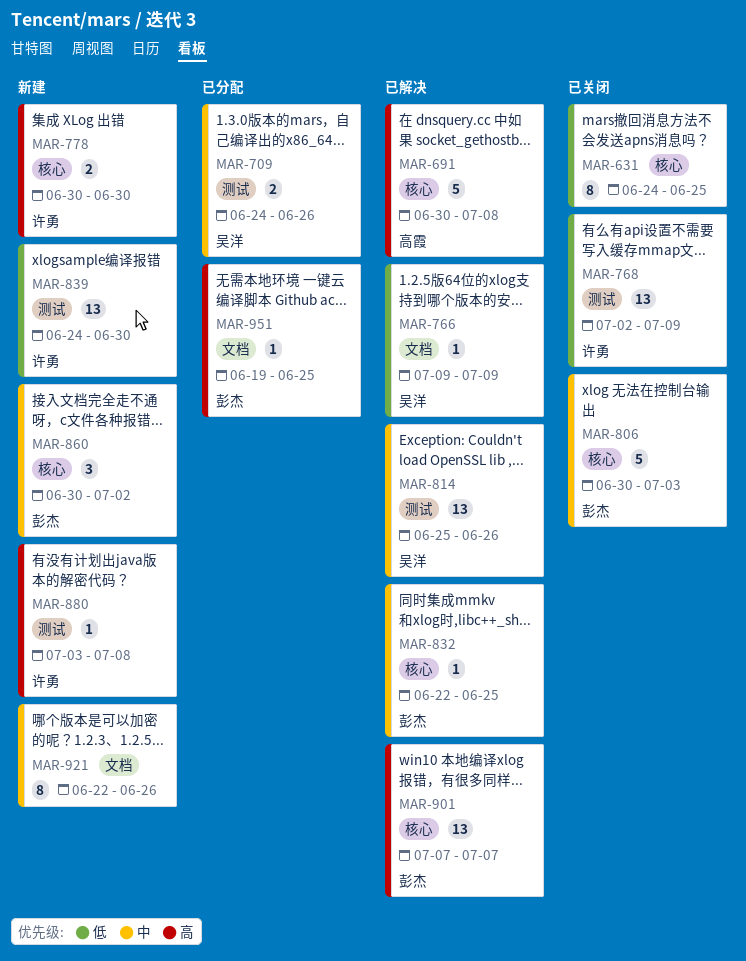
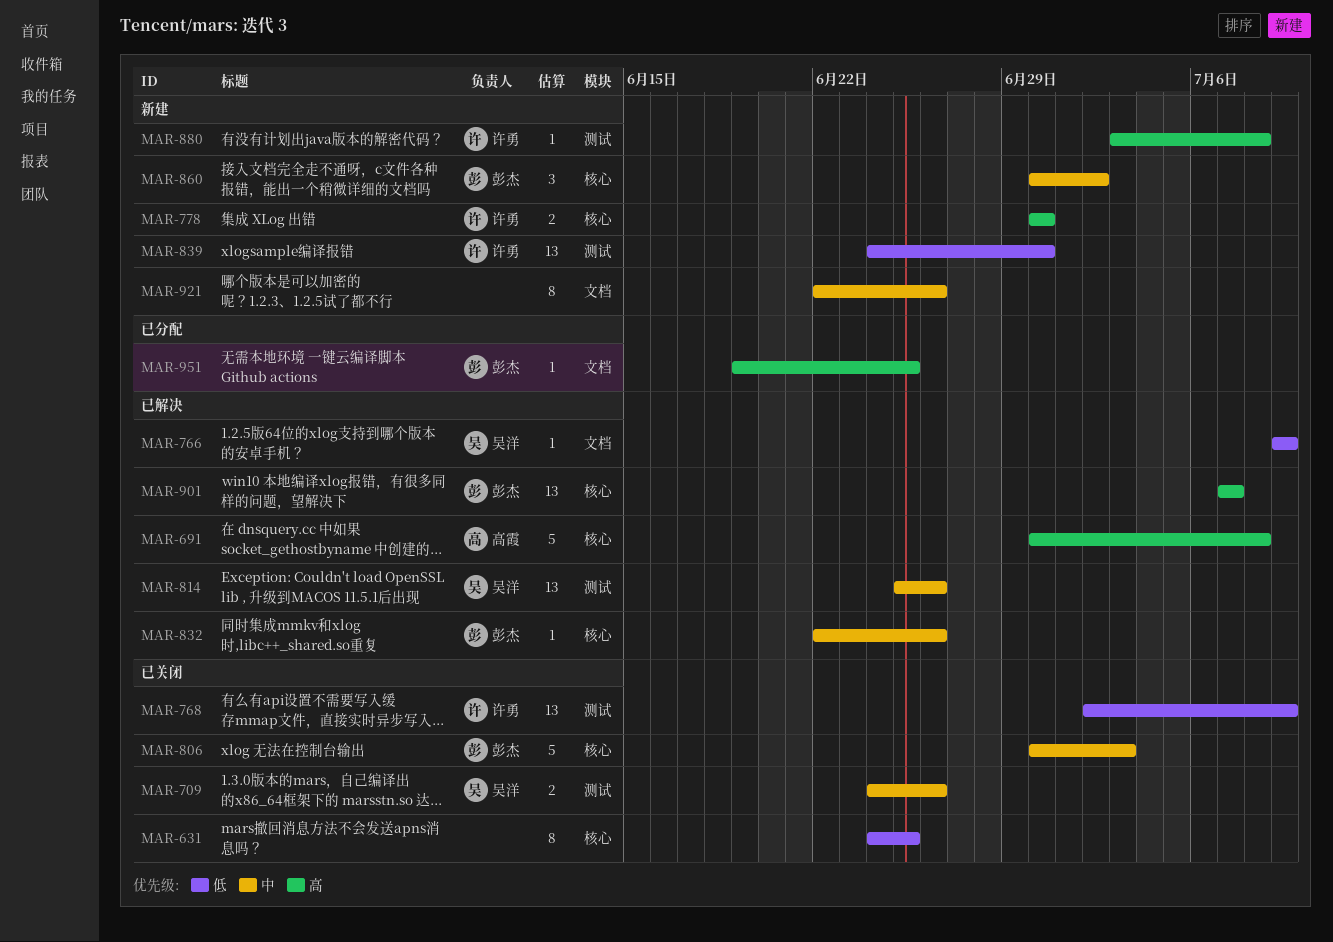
MAR-709, status: 已分配 -> 已关闭
MAR-832, due: Jun 25 -> Jun 26

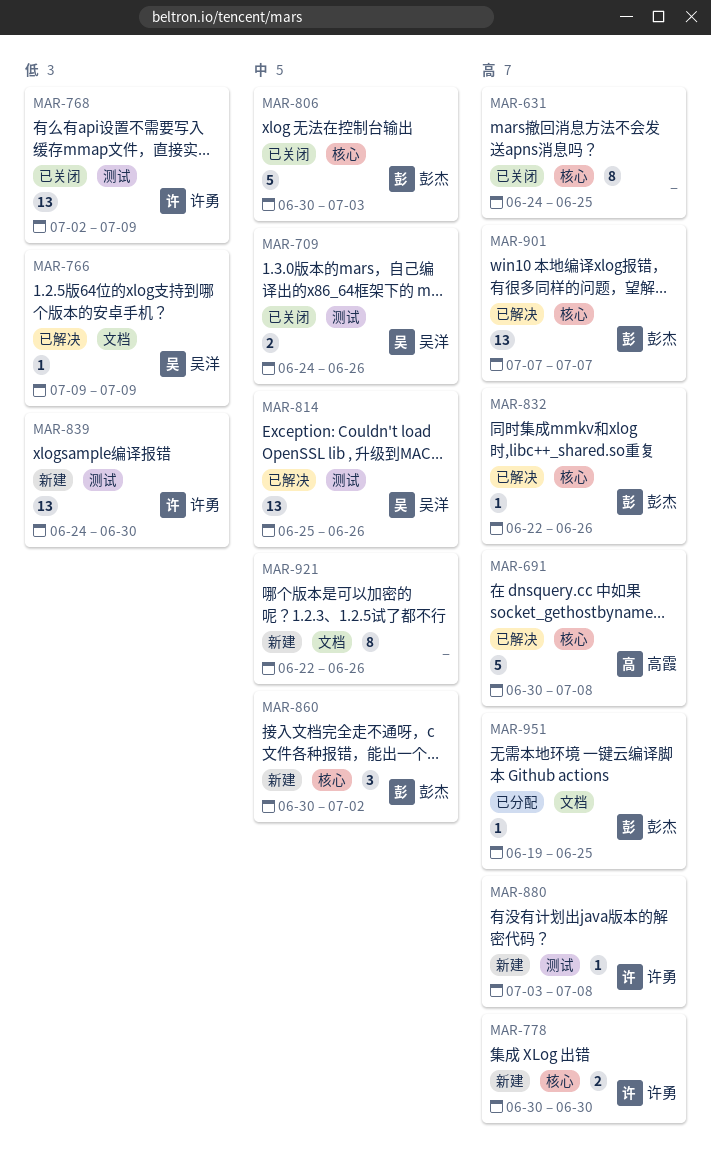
MAR-631, priority: 低 -> 高
MAR-832, priority: 中 -> 高

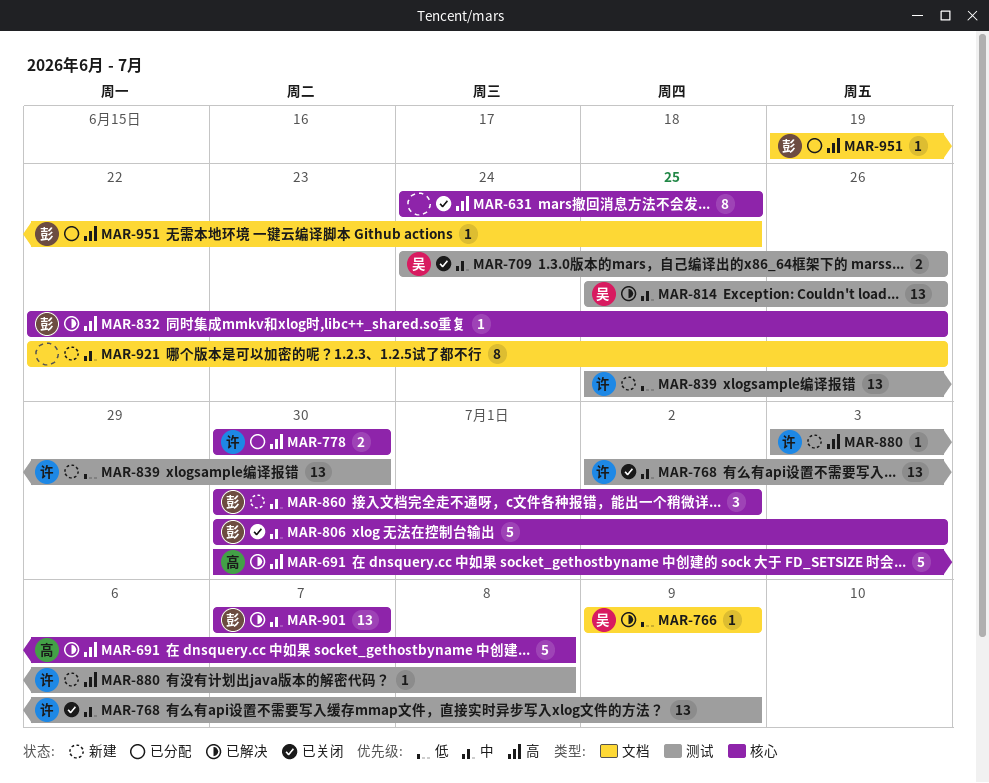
MAR-768, priority: 低 -> 中
MAR-778, status: 新建 -> 已分配
MAR-839, start: Jun 24 -> Jun 25
MAR-901, priority: 高 -> 中

